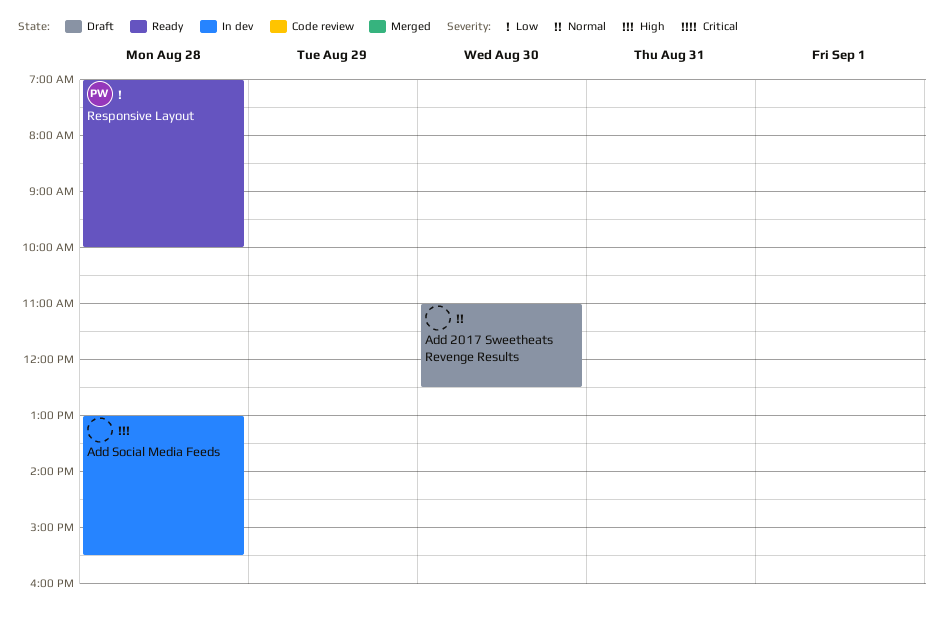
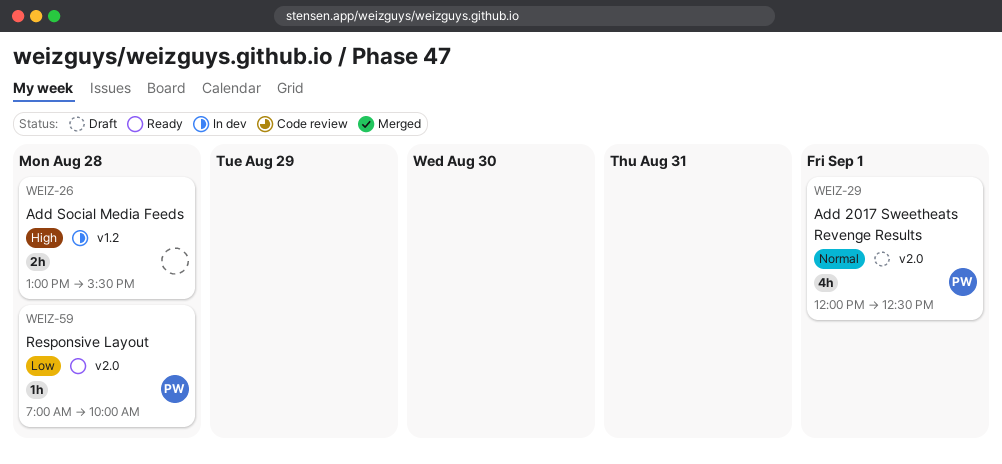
Add 2017 Sweetheats Revenge Results, owner: none -> PW
Add 2017 Sweetheats Revenge Results, day: Aug 30 -> Sep 1
Add 2017 Sweetheats Revenge Results, begins: 11:00 -> 12:00

